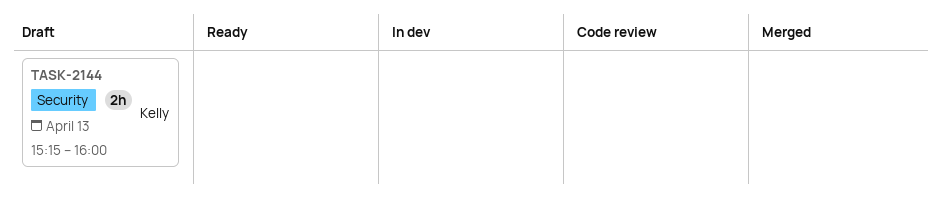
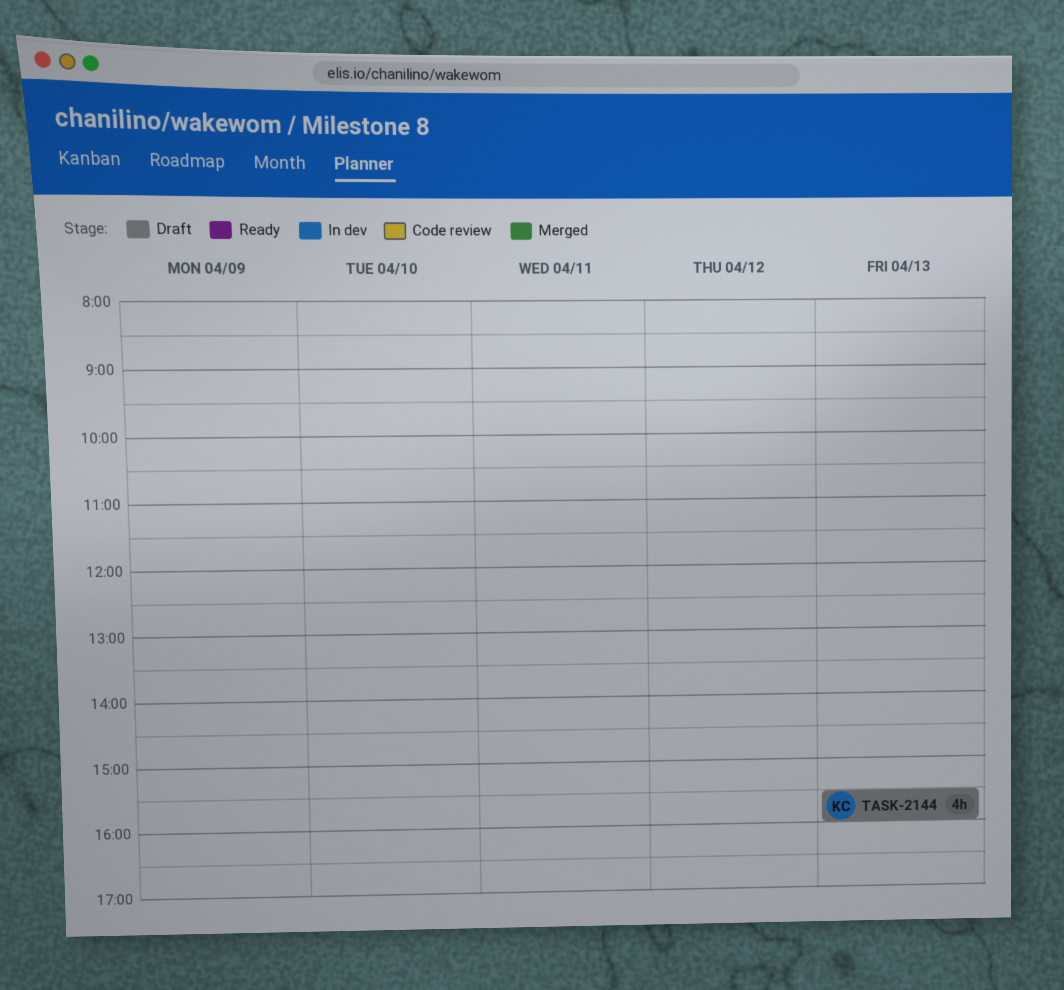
TASK-2144, estimate: 2h -> 4h
TASK-2144, begins: 15:15 -> 15:30

